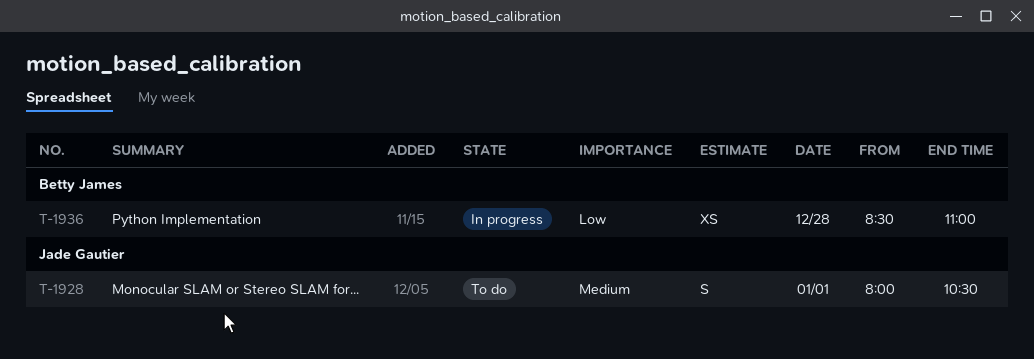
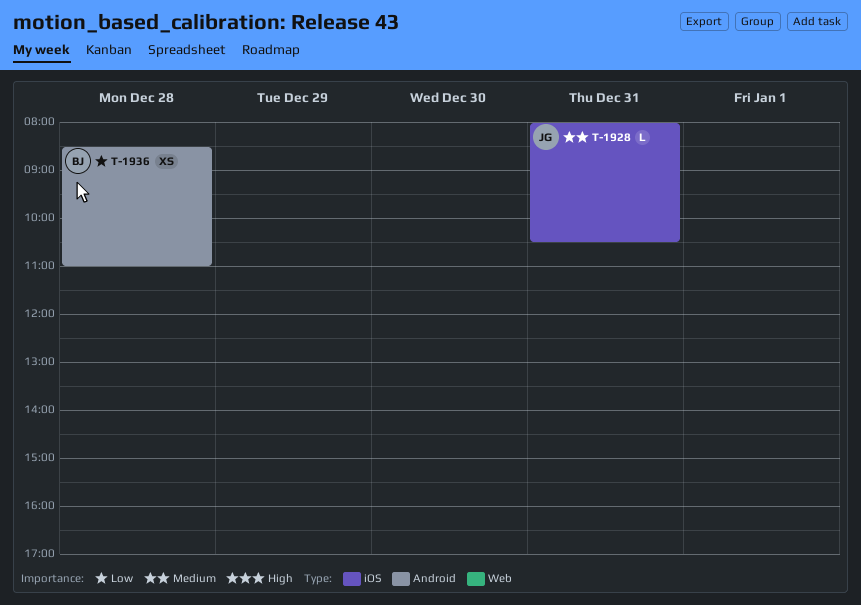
T-1928, estimate: S -> L
T-1928, day: Jan 1 -> Dec 31

